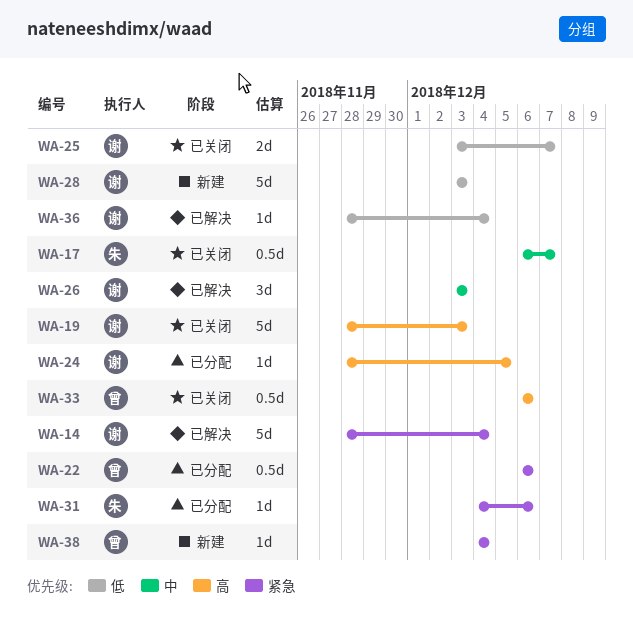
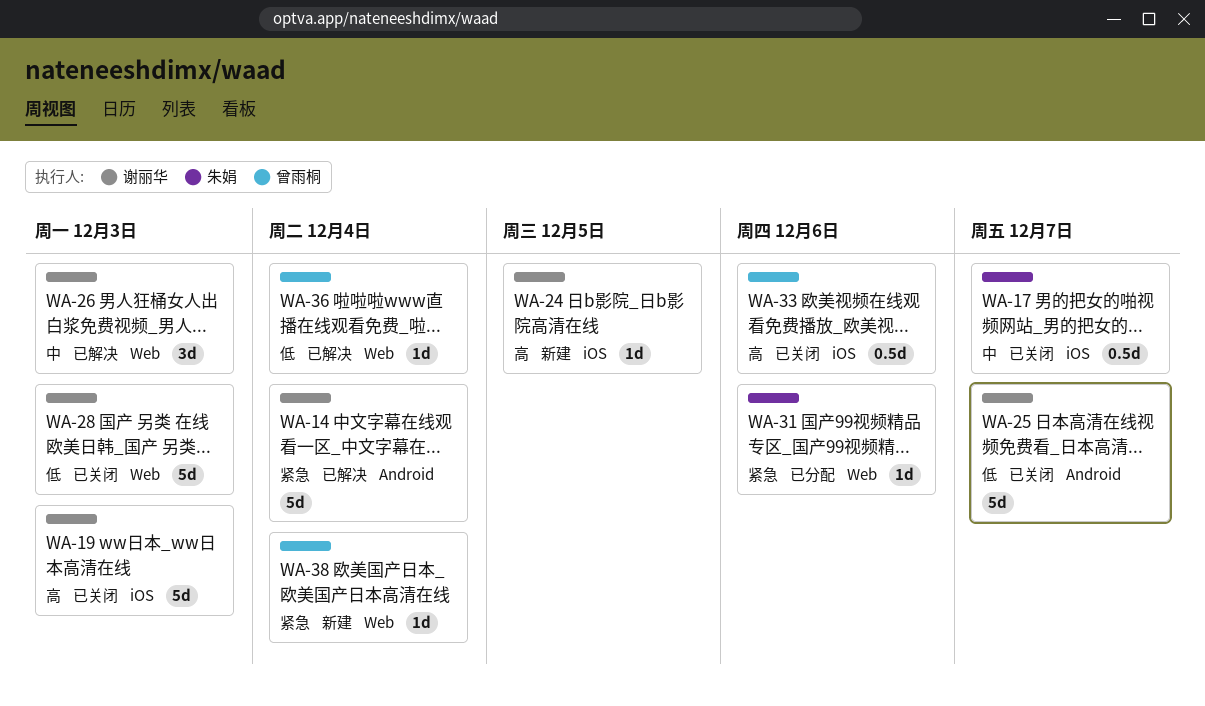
WA-22: present -> none
WA-24, status: 已分配 -> 新建
WA-25, estimate: 2d -> 5d
WA-28, status: 新建 -> 已关闭
WA-36, owner: 谢丽华 -> 曾雨桐

